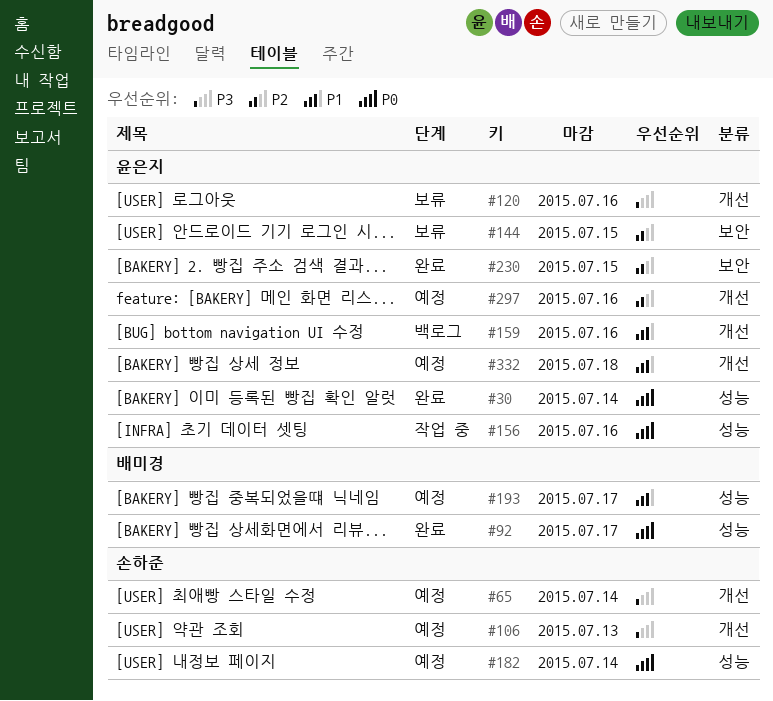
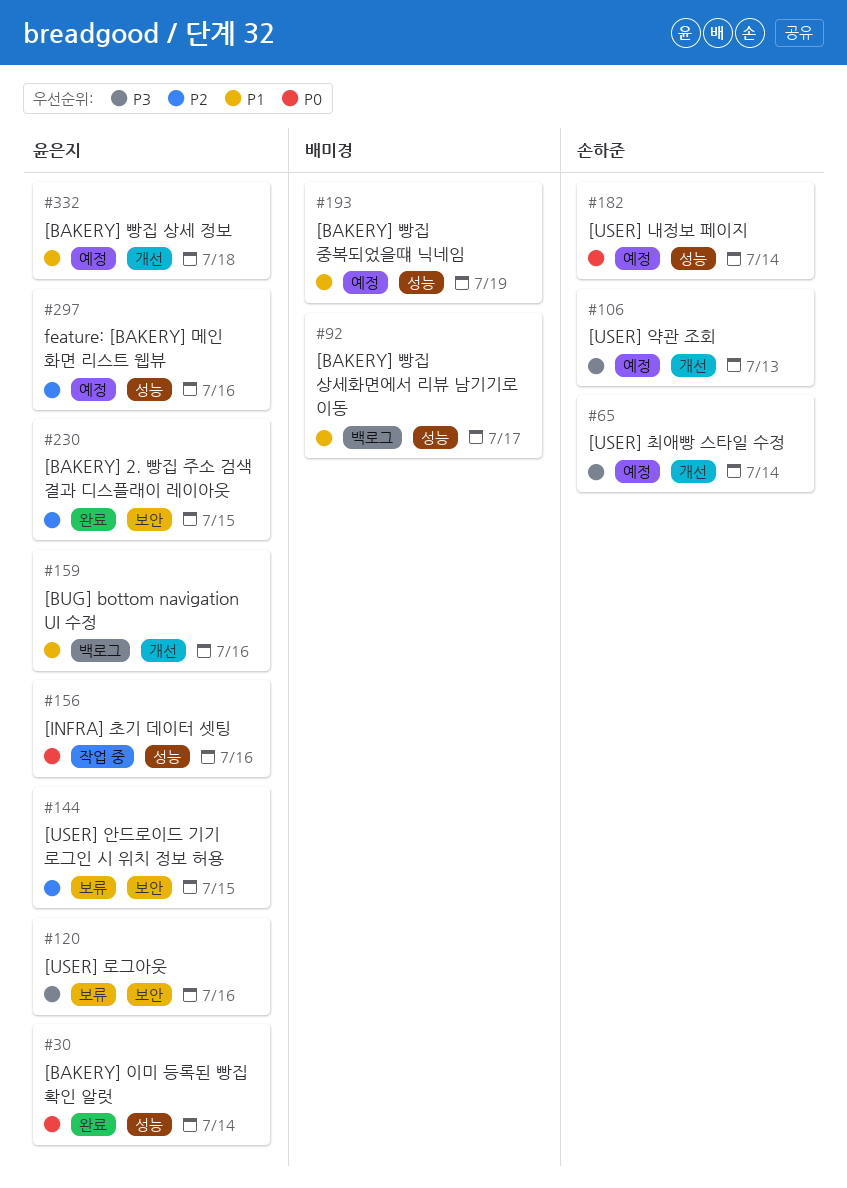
#92, status: 완료 -> 백로그
#92, priority: P0 -> P1
#120, label: 개선 -> 보안
#193, due: Jul 17 -> Jul 19
#297, label: 개선 -> 성능

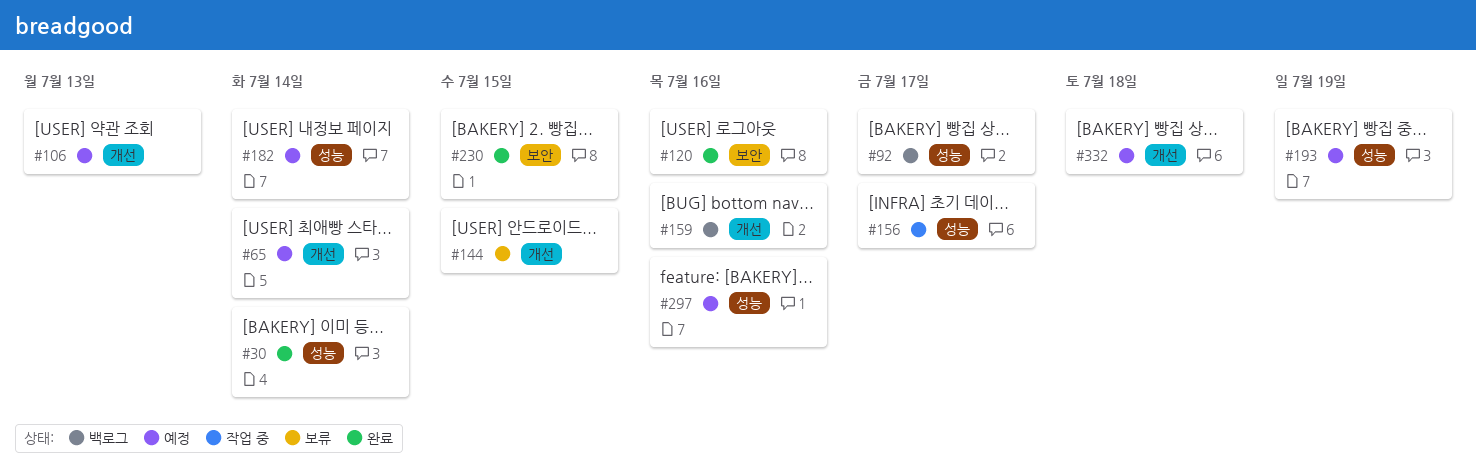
#120, status: 보류 -> 완료
#144, label: 보안 -> 개선
#156, due: Jul 16 -> Jul 17

